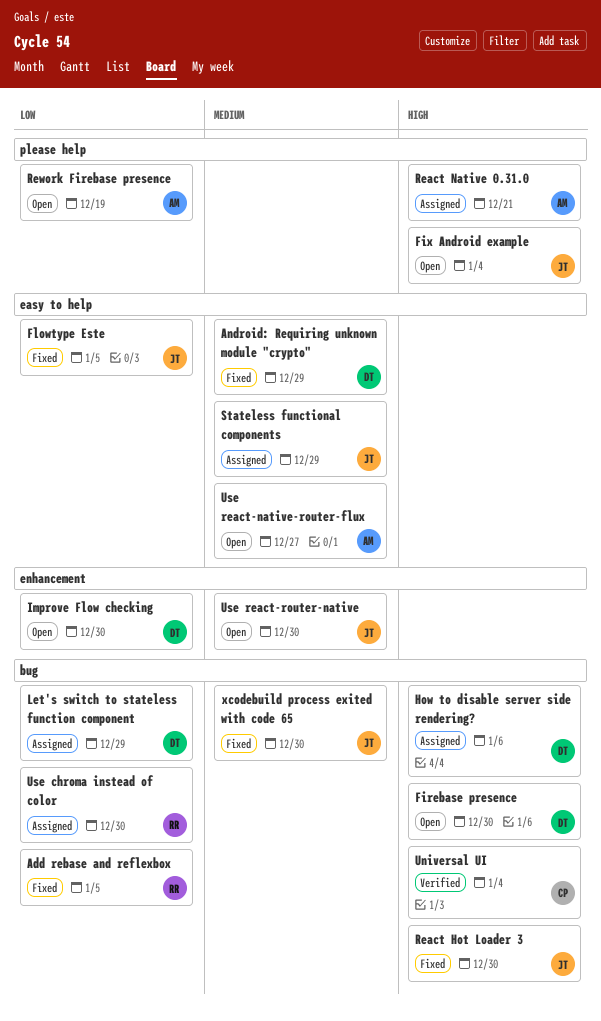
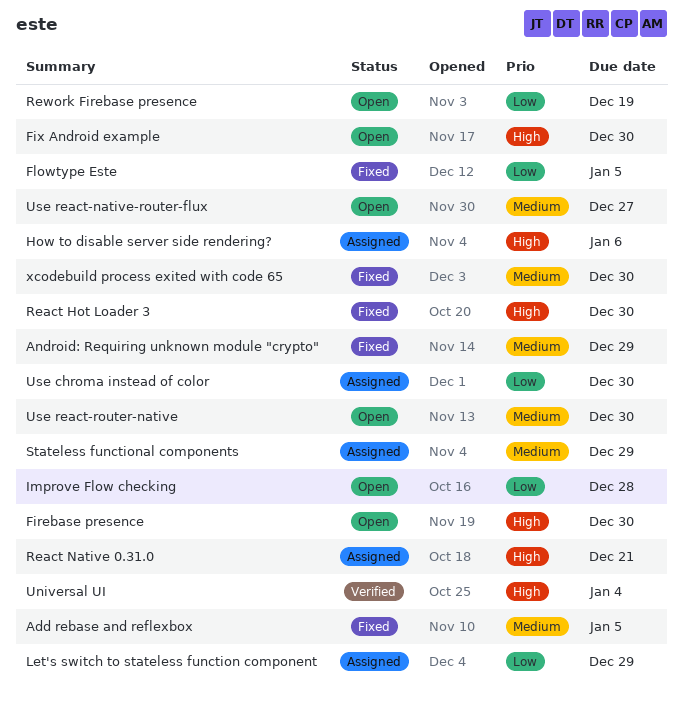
Add rebase and reflexbox, priority: Low -> Medium
Fix Android example, due: Jan 4 -> Dec 30
Improve Flow checking, due: Dec 30 -> Dec 28

